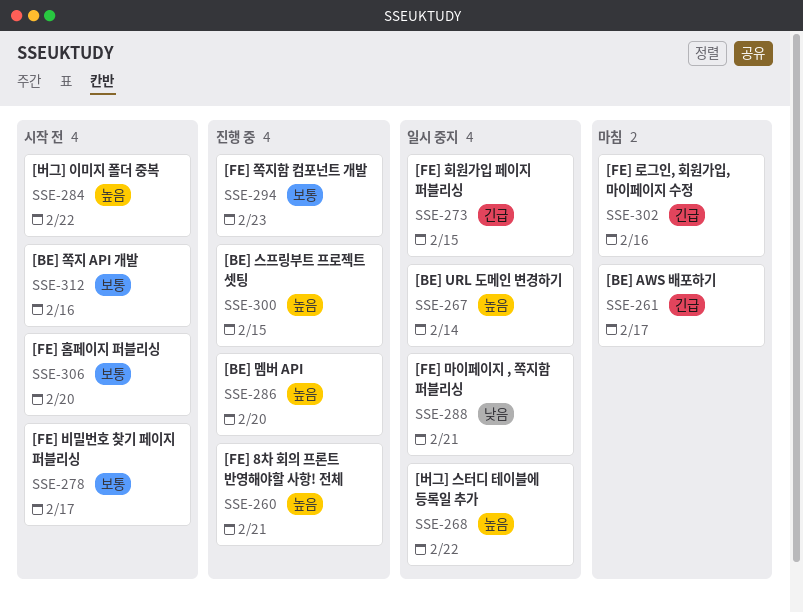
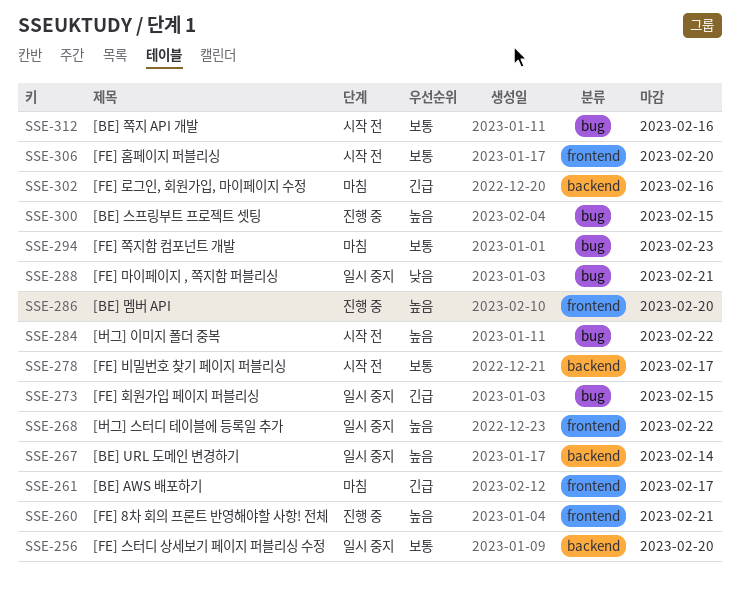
SSE-256: none -> present
SSE-294, status: 진행 중 -> 마침

